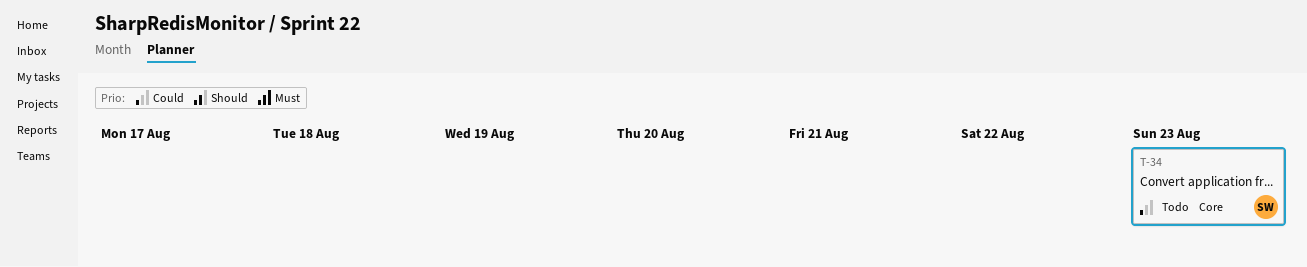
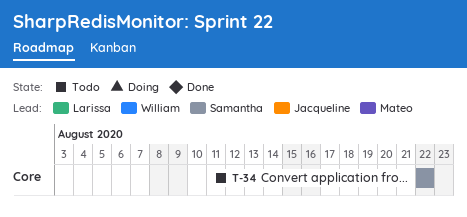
T-34, due: Aug 23 -> Aug 22

